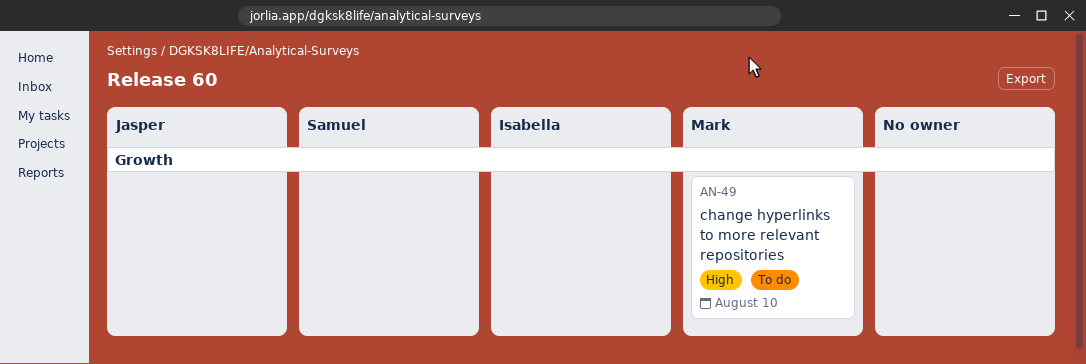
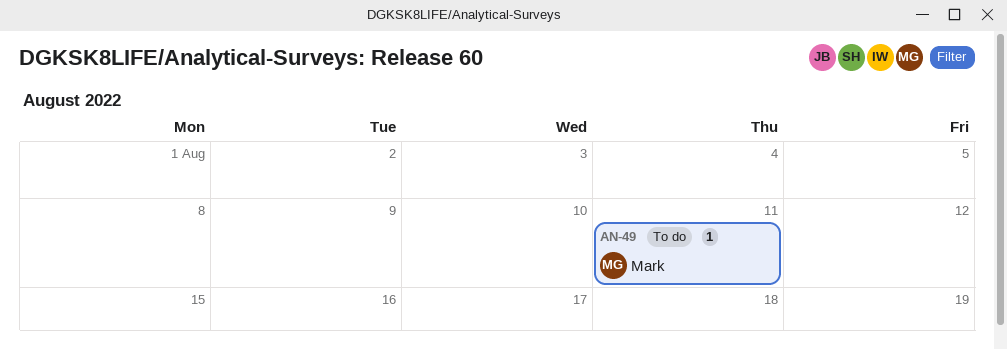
AN-49, due: Aug 10 -> Aug 11

